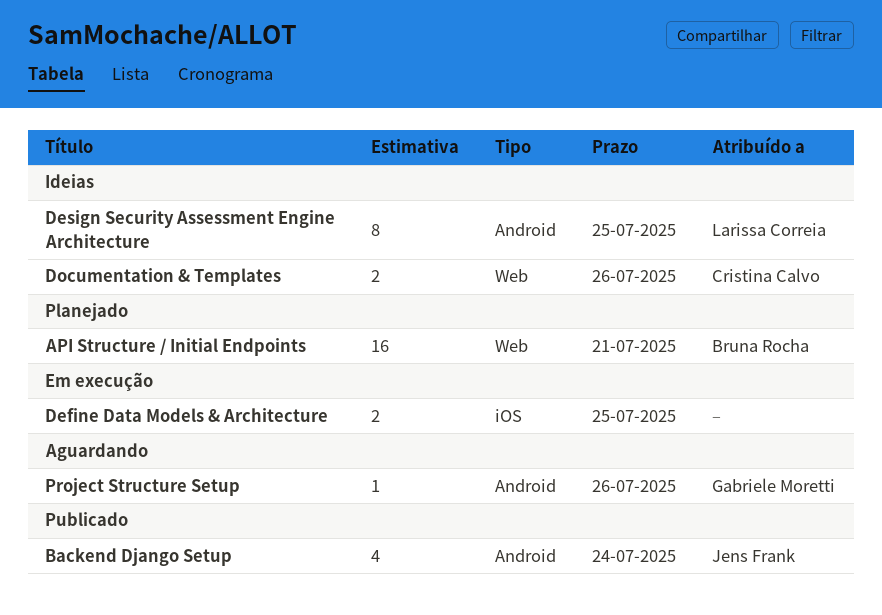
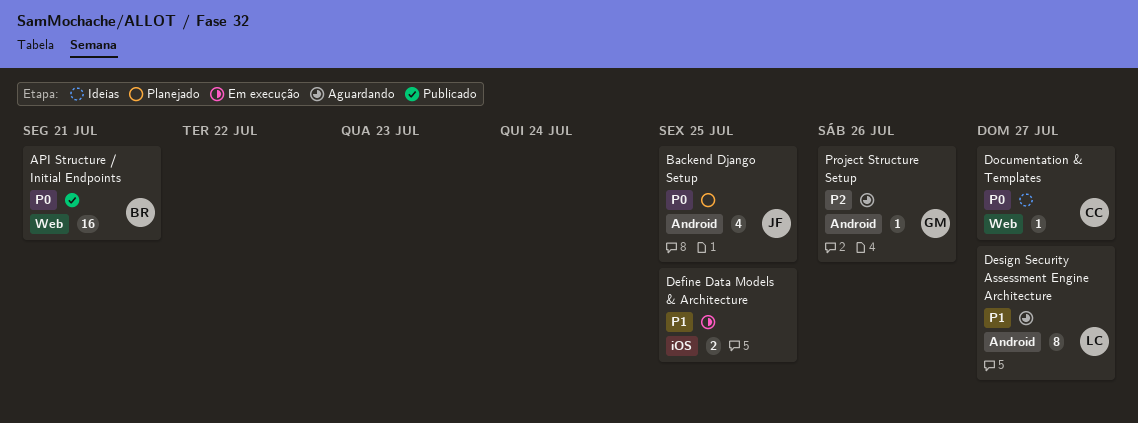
API Structure / Initial Endpoints, status: Planejado -> Publicado
Backend Django Setup, status: Publicado -> Planejado
Backend Django Setup, due: Jul 24 -> Jul 25
Design Security Assessment Engine Architecture, status: Ideias -> Aguardando
Design Security Assessment Engine Architecture, due: Jul 25 -> Jul 27
Documentation & Templates, estimate: 2 -> 1
Documentation & Templates, due: Jul 26 -> Jul 27

